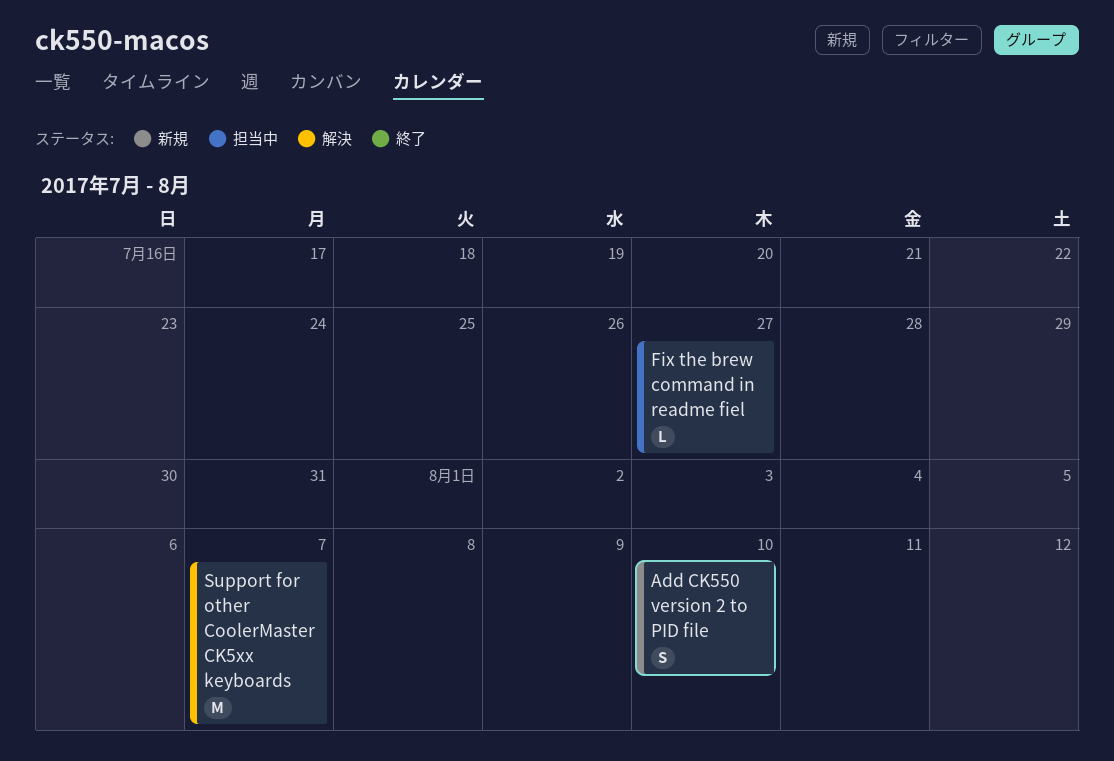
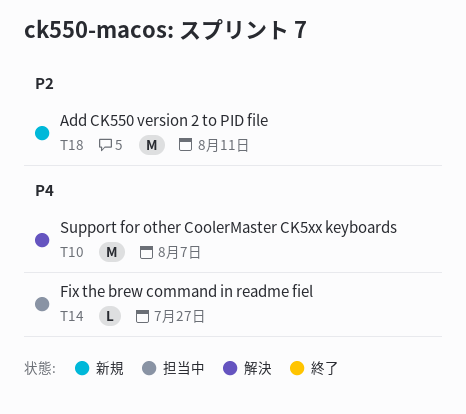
Add CK550 version 2 to PID file, estimate: S -> M
Add CK550 version 2 to PID file, due: Aug 10 -> Aug 11

